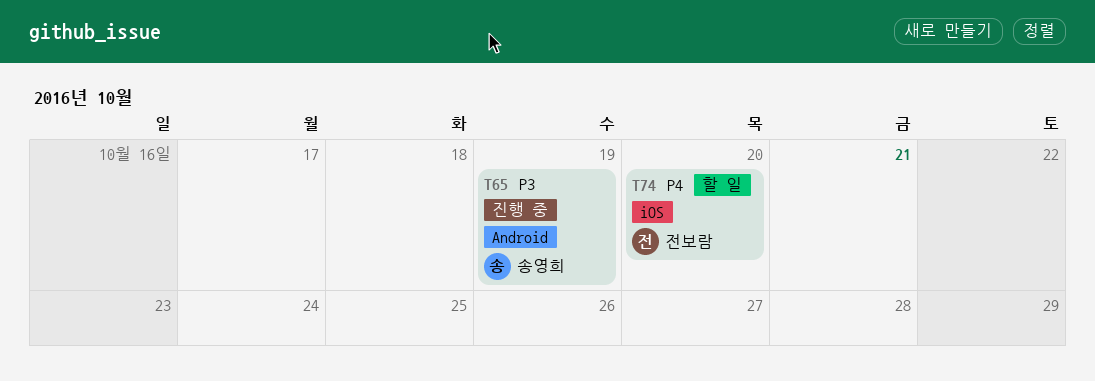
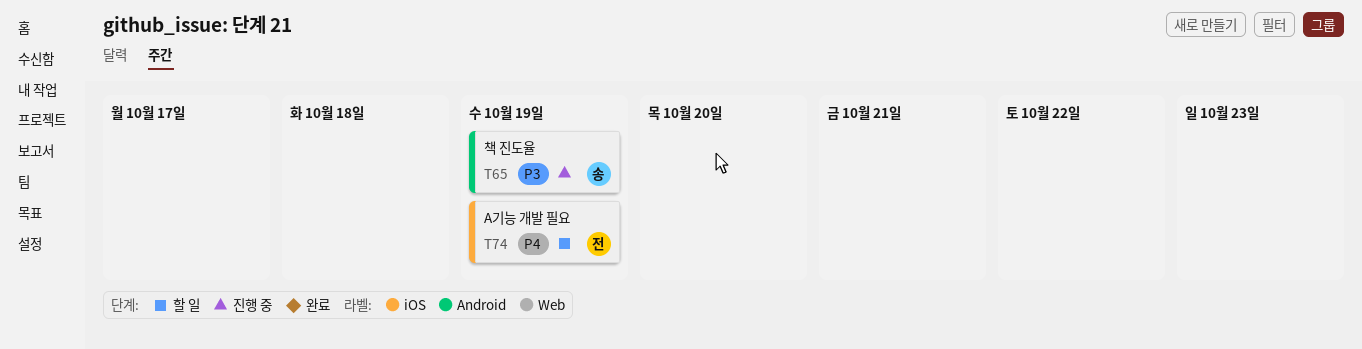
T74, due: Oct 20 -> Oct 19

